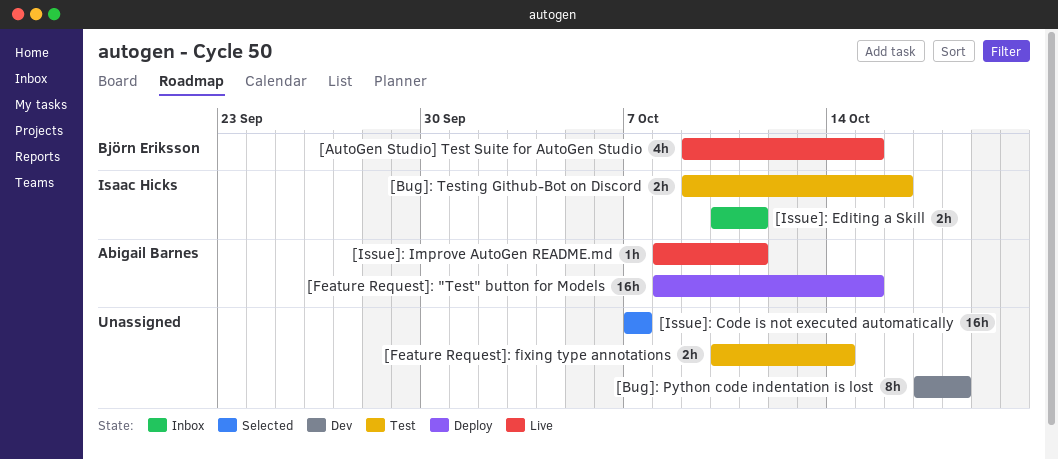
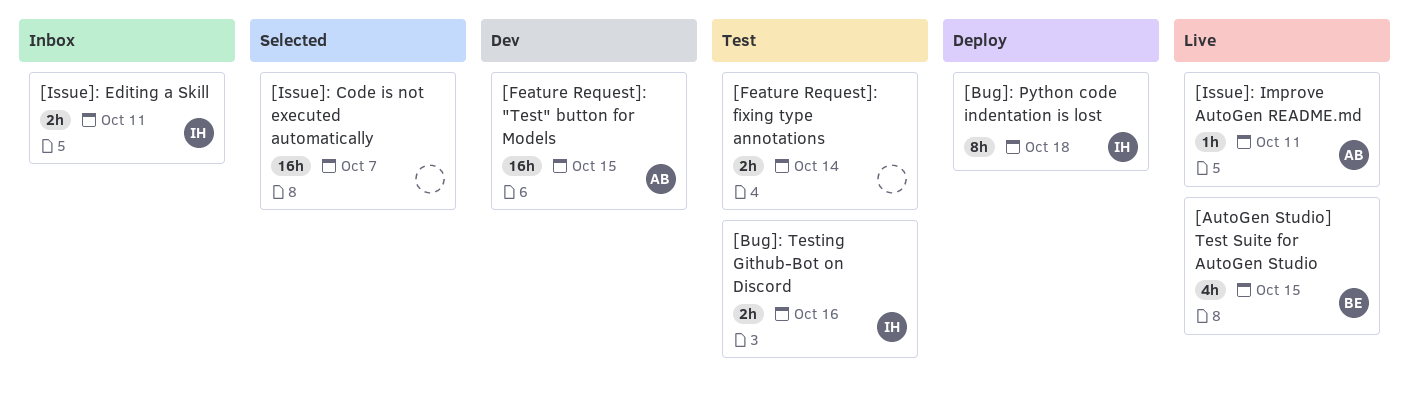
[Bug]: Python code indentation is lost, status: Dev -> Deploy
[Bug]: Python code indentation is lost, owner: none -> Isaac Hicks
[Feature Request]: "Test" button for Models, status: Deploy -> Dev

